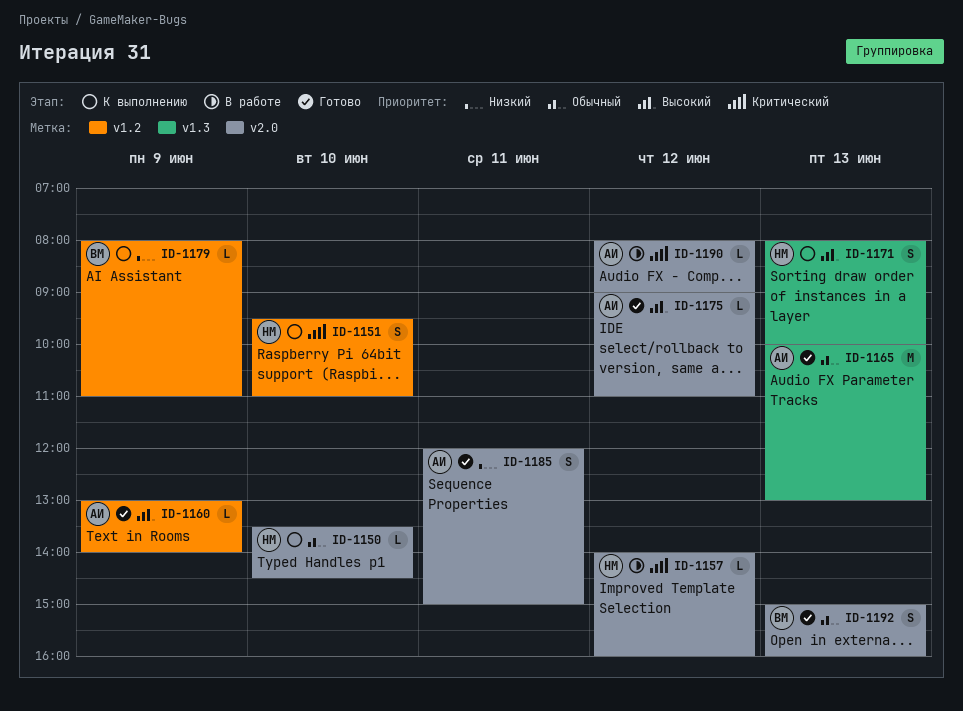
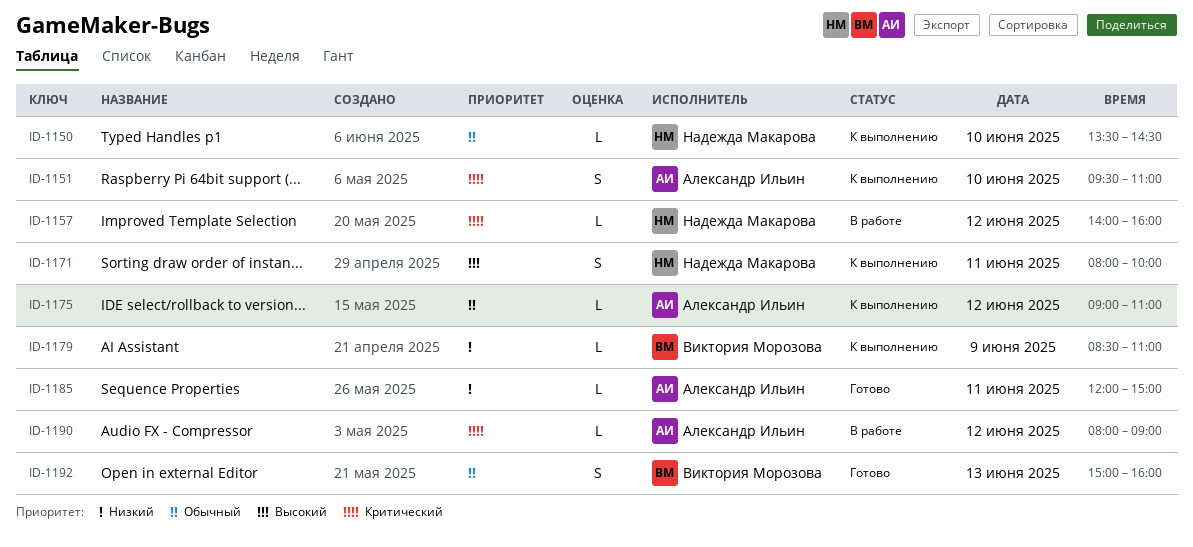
ID-1151, owner: Надежда Макарова -> Александр Ильин
ID-1160: present -> none
ID-1165: present -> none
ID-1171, day: Jun 13 -> Jun 11
ID-1175, status: Готово -> К выполнению
ID-1175, priority: Высокий -> Обычный
ID-1179, begins: 08:00 -> 08:30
ID-1185, estimate: S -> L

